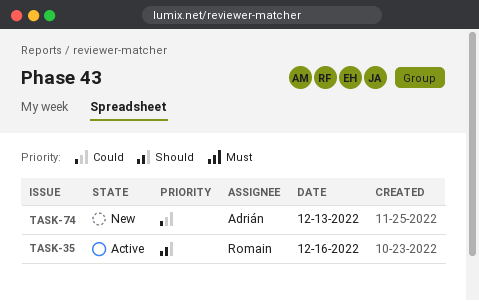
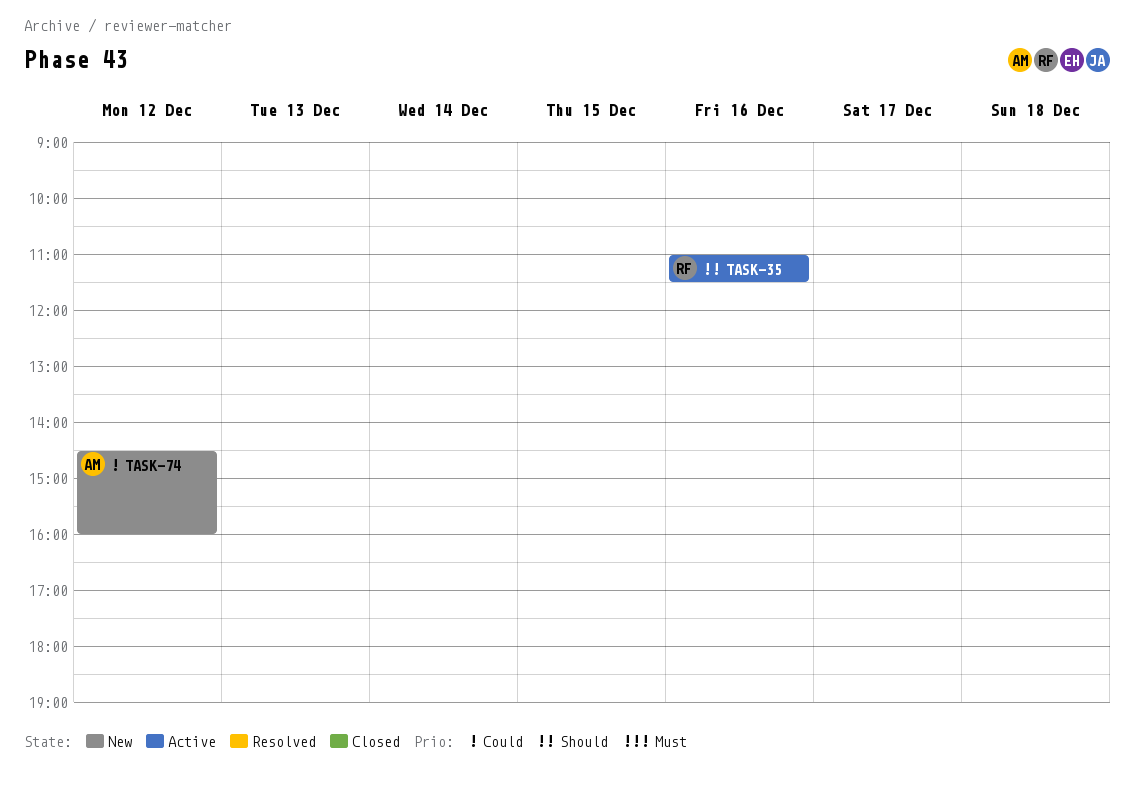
TASK-74, day: Dec 13 -> Dec 12

